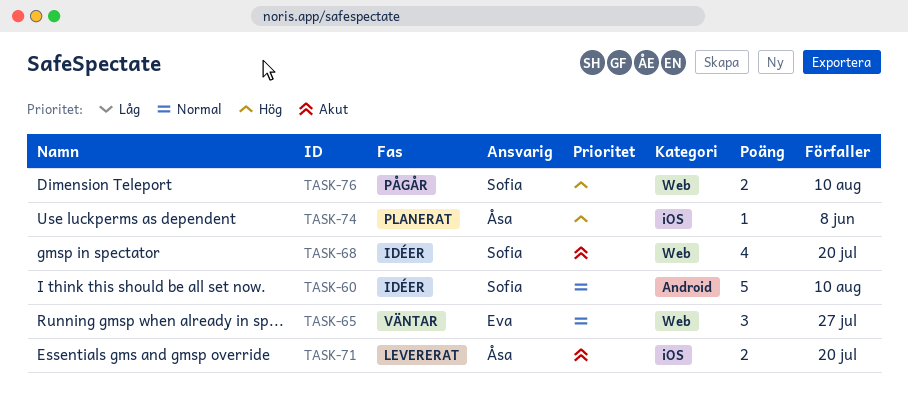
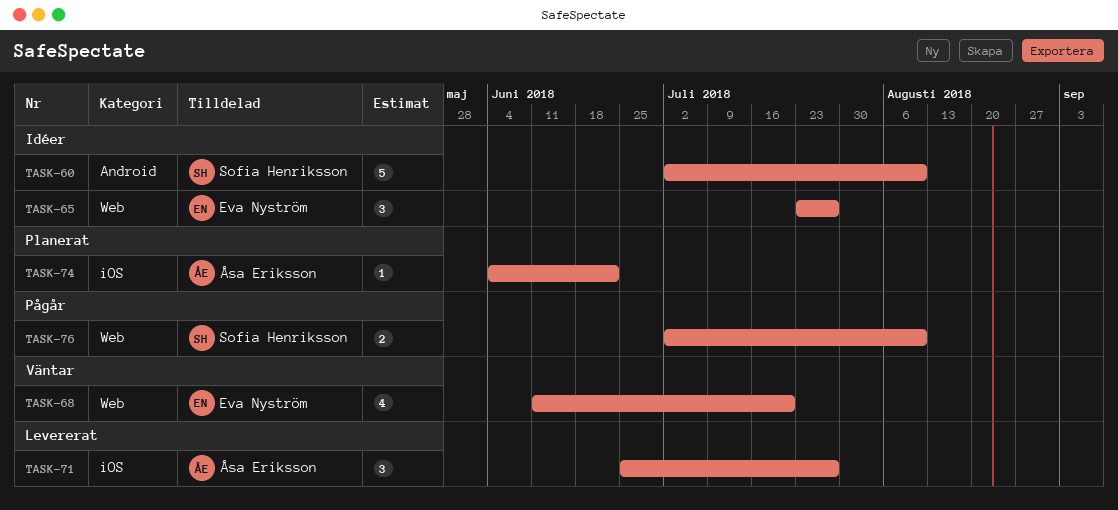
TASK-65, status: Väntar -> Idéer
TASK-68, status: Idéer -> Väntar
TASK-68, owner: Sofia Henriksson -> Eva Nyström
TASK-71, estimate: 2 -> 3
TASK-71, due: Jul 20 -> Jul 27
TASK-74, due: Jun 8 -> Jun 22

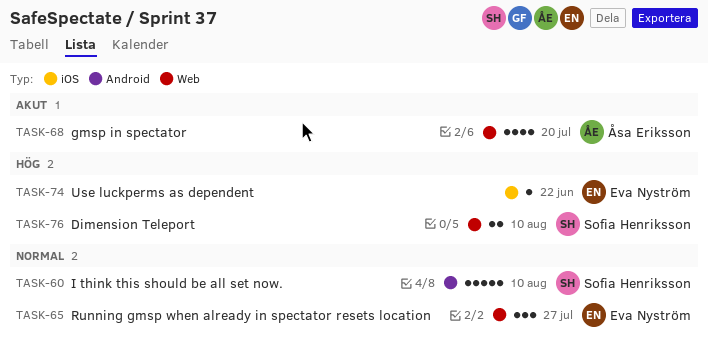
TASK-68, owner: Eva Nyström -> Åsa Eriksson
TASK-71: present -> none
TASK-74, owner: Åsa Eriksson -> Eva Nyström

